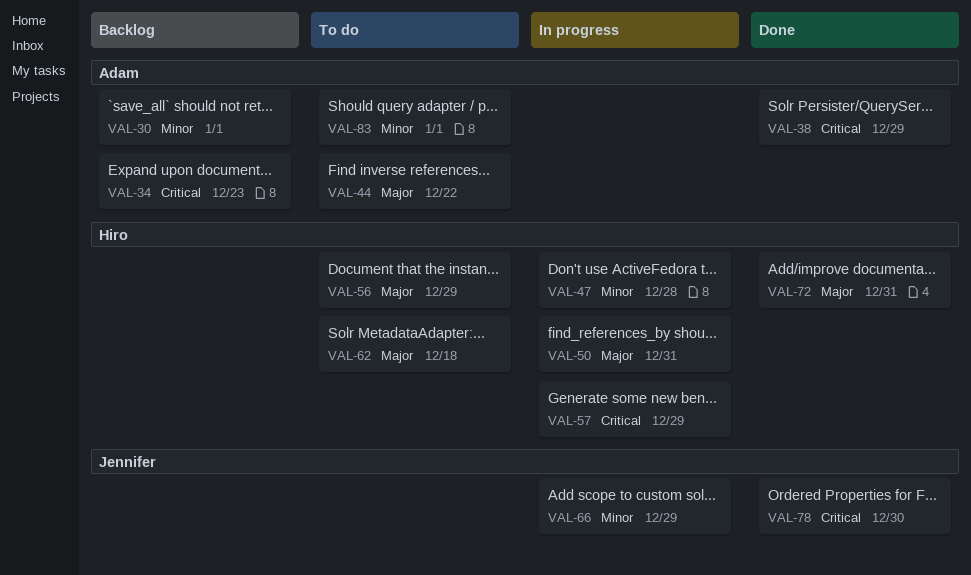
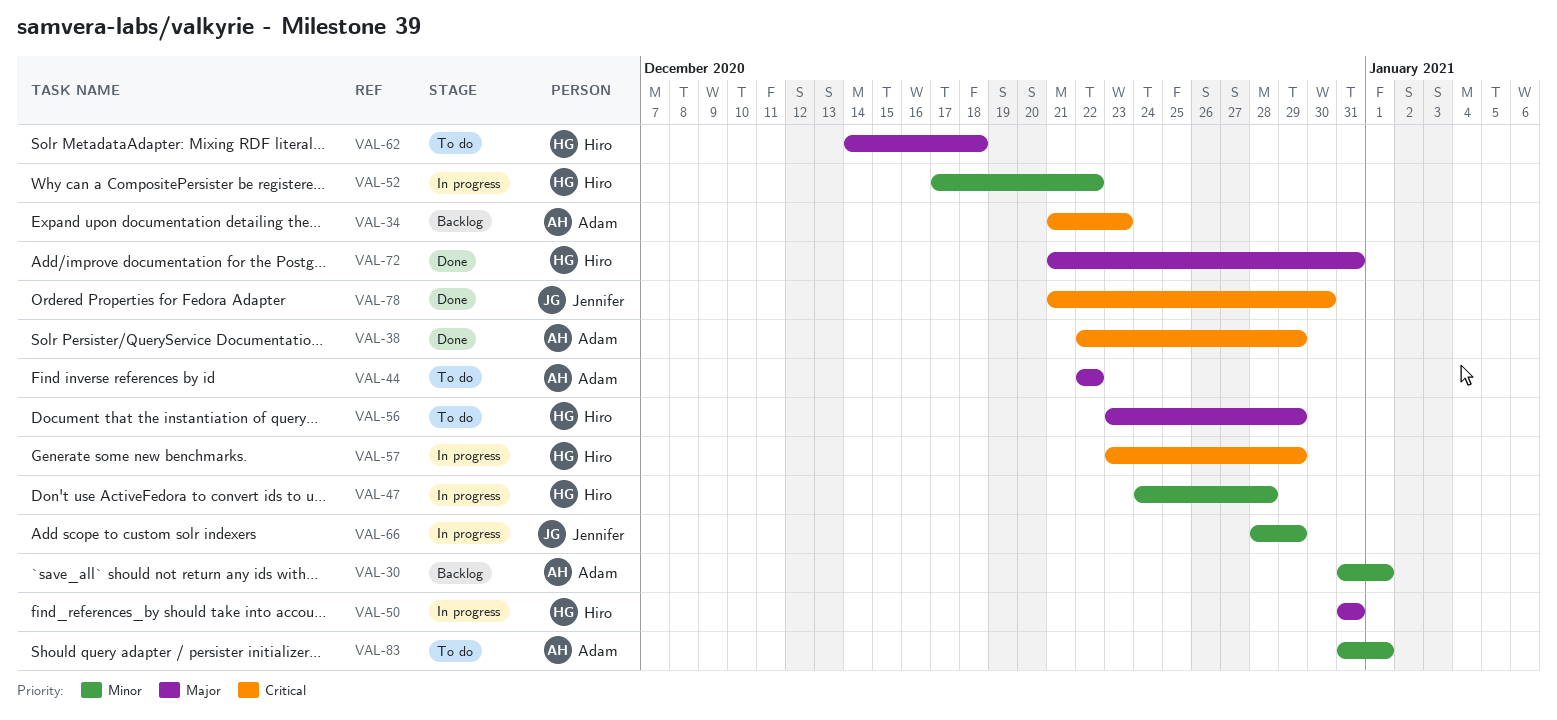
VAL-52: none -> present

